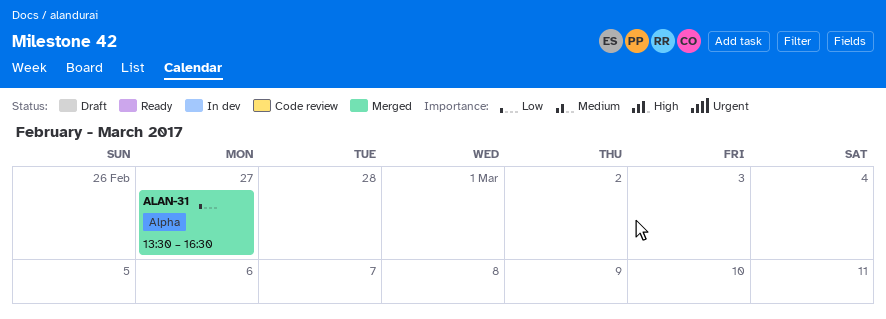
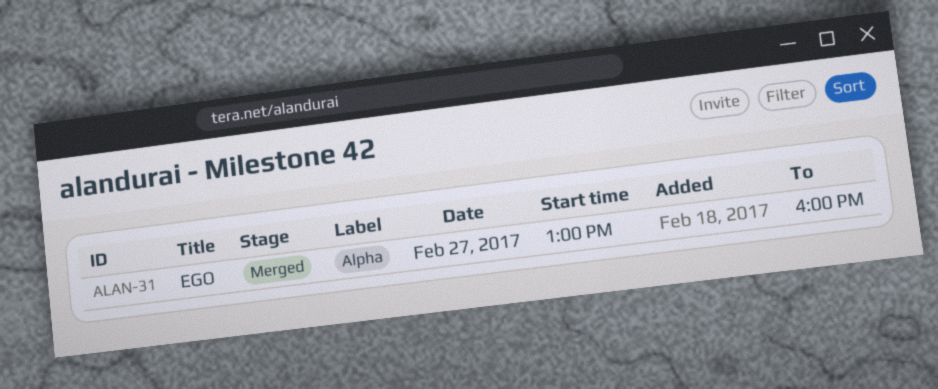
ALAN-31, begins: 13:30 -> 13:00
ALAN-31, ends: 16:30 -> 16:00

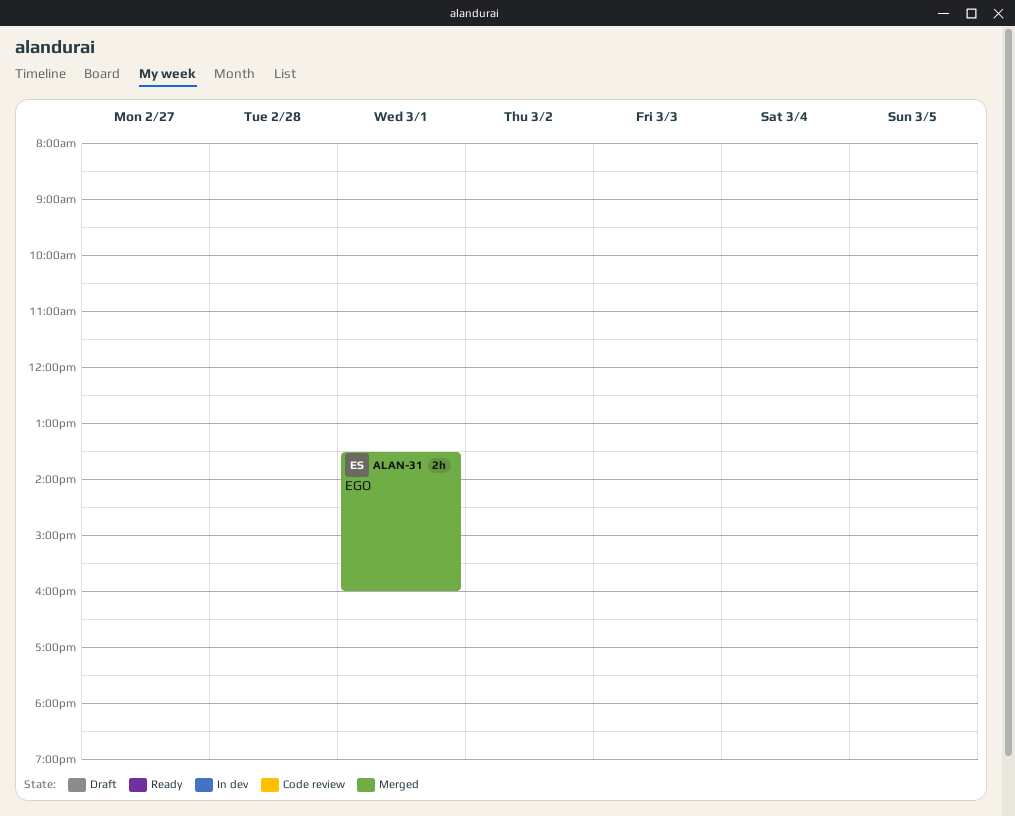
ALAN-31, day: Feb 27 -> Mar 1
ALAN-31, begins: 13:00 -> 13:30

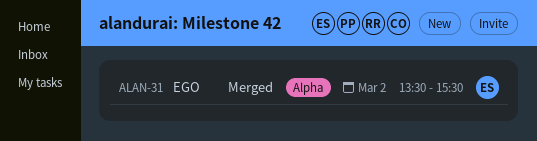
ALAN-31, day: Mar 1 -> Mar 2
ALAN-31, ends: 16:00 -> 15:30

